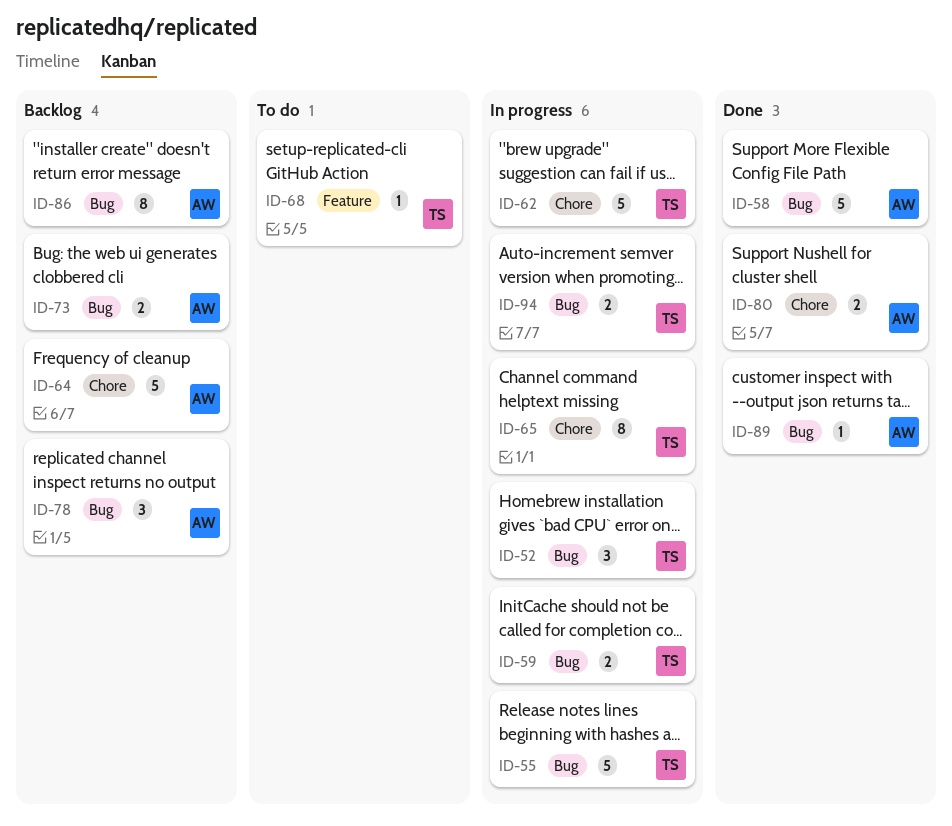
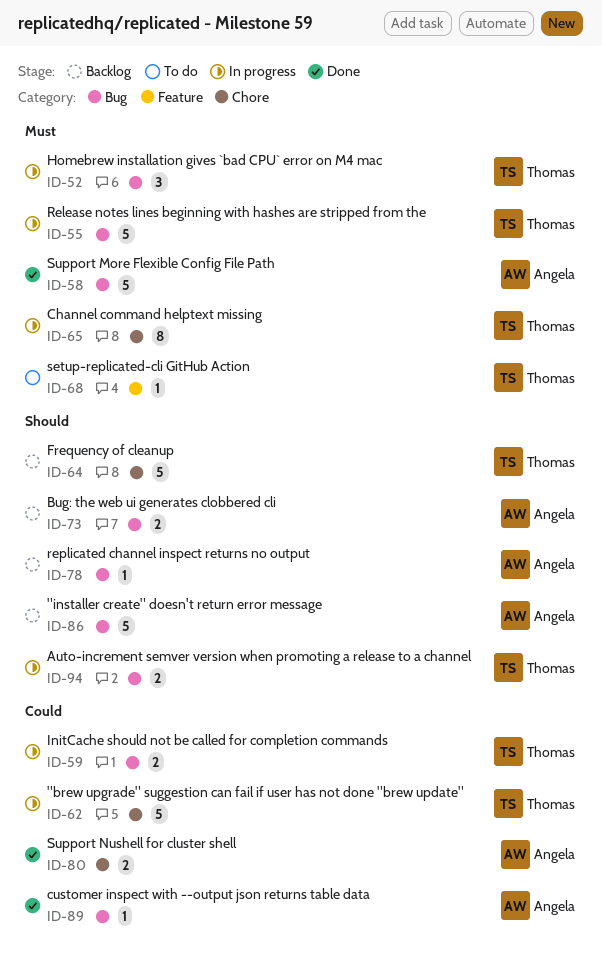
ID-64, owner: Angela -> Thomas
ID-78, estimate: 3 -> 1
ID-86, estimate: 8 -> 5

